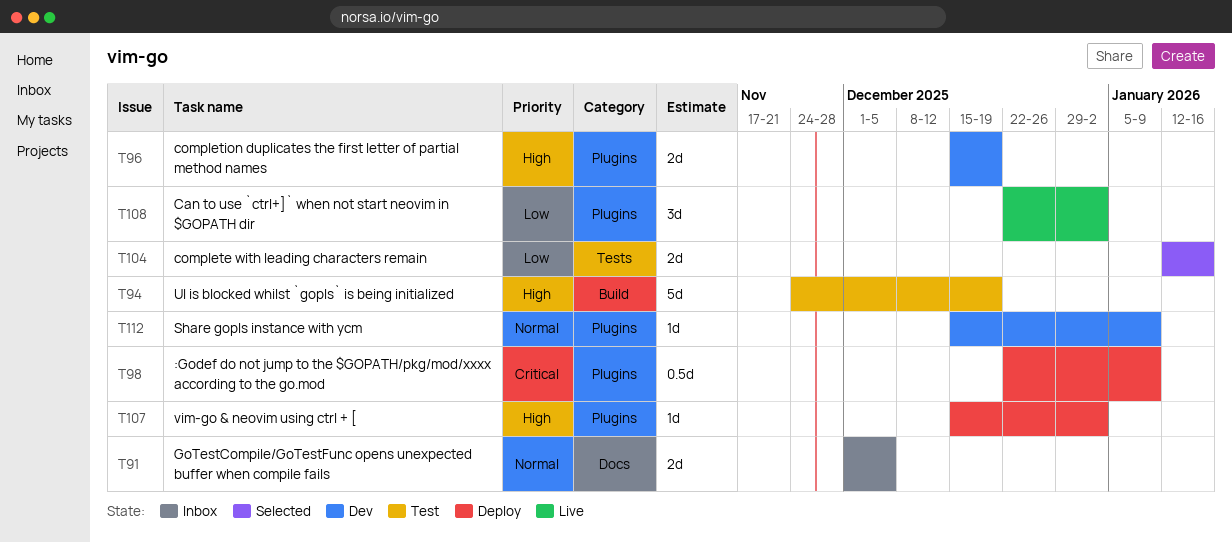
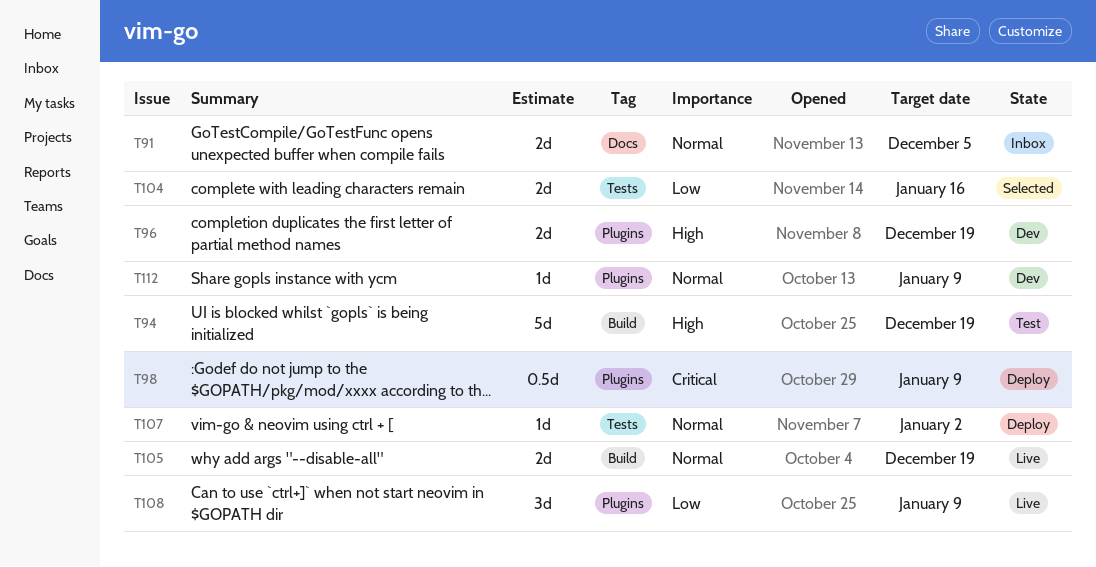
T105: none -> present
T107, priority: High -> Normal
T107, label: Plugins -> Tests
T108, due: Jan 2 -> Jan 9

